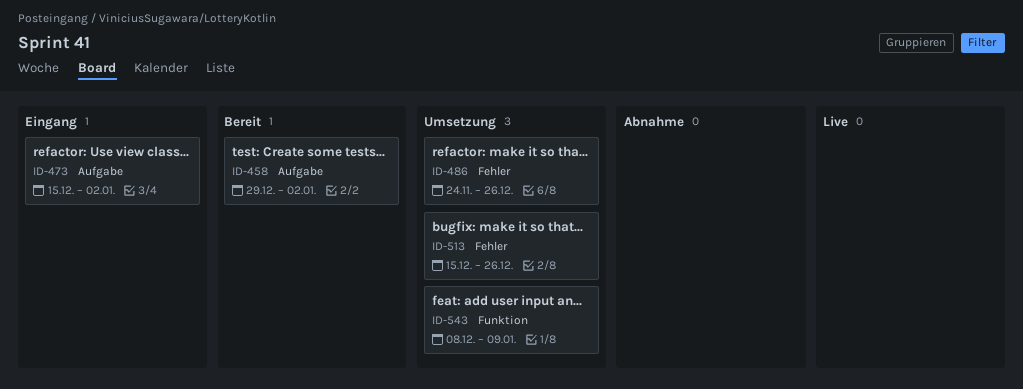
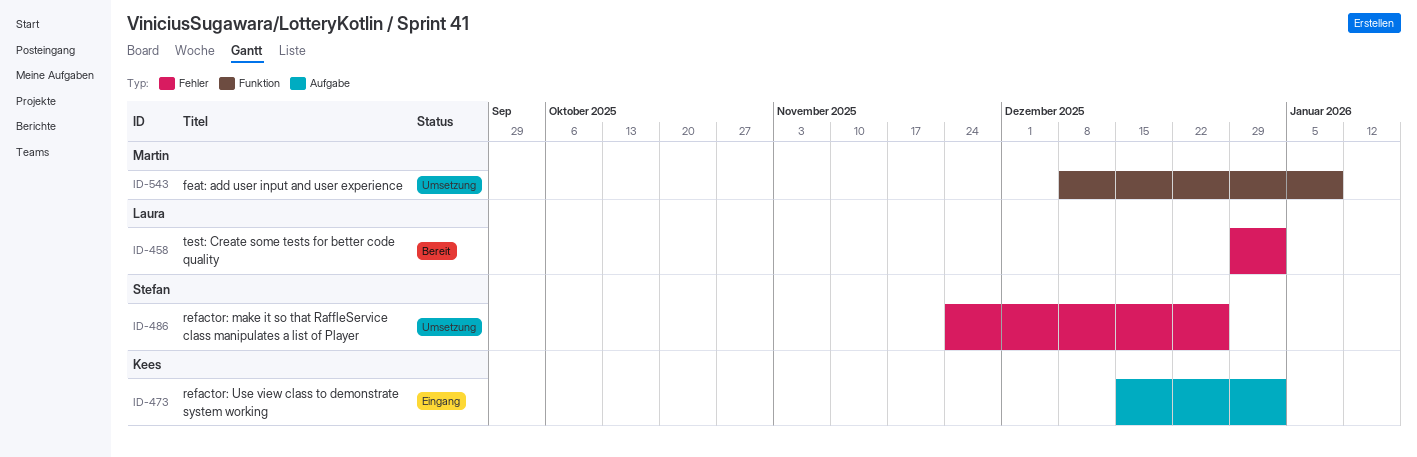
ID-458, label: Aufgabe -> Fehler
ID-513: present -> none

